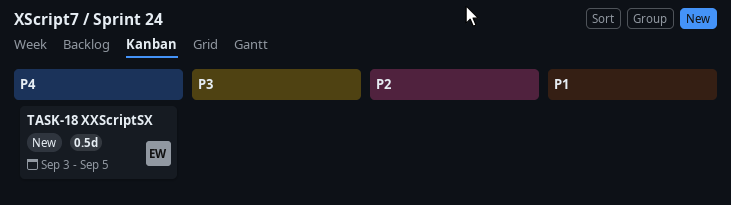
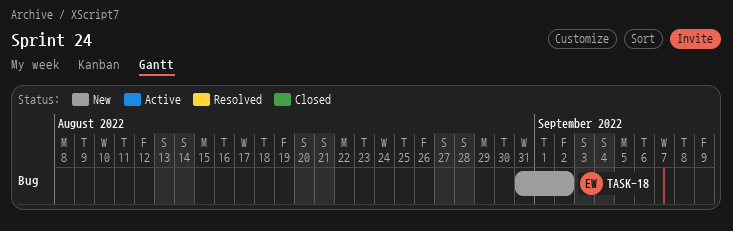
TASK-18, start: Sep 3 -> Aug 31
TASK-18, due: Sep 5 -> Sep 2

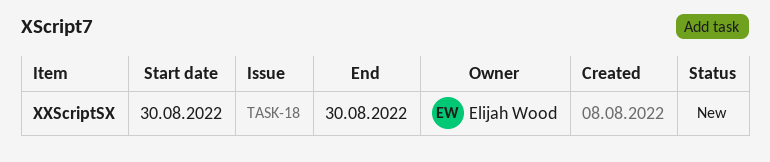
TASK-18, start: Aug 31 -> Aug 30
TASK-18, due: Sep 2 -> Aug 30

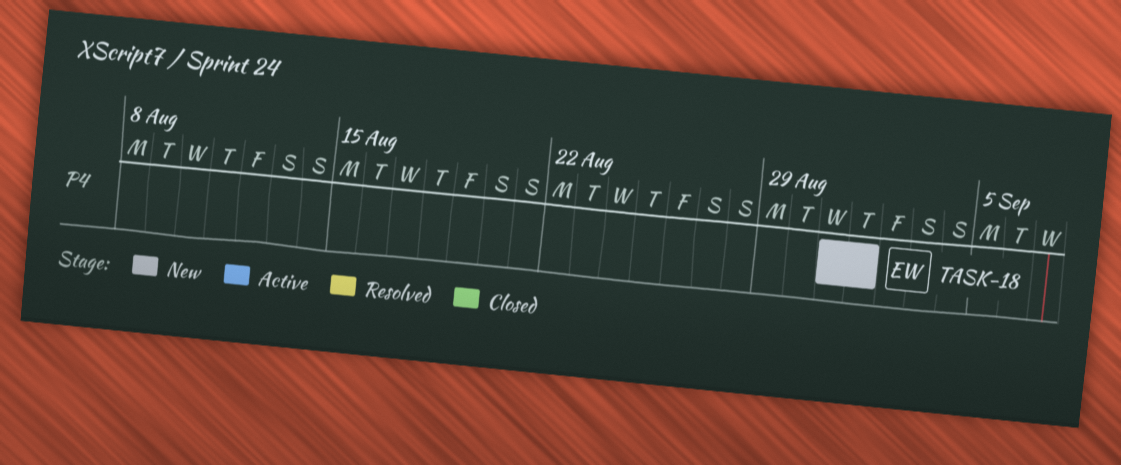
TASK-18, start: Aug 30 -> Aug 31
TASK-18, due: Aug 30 -> Sep 1

